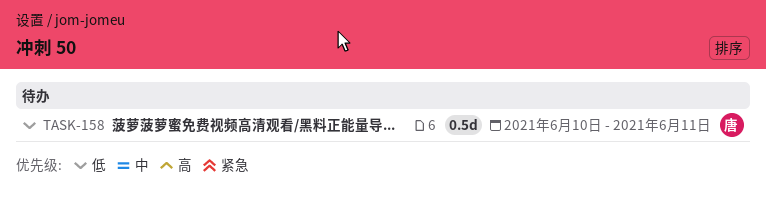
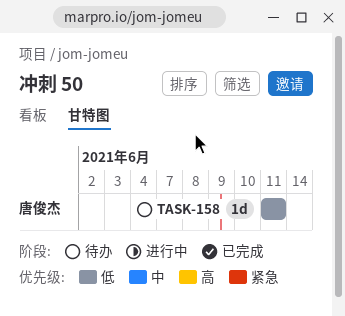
TASK-158, estimate: 0.5d -> 1d
TASK-158, start: Jun 10 -> Jun 11

